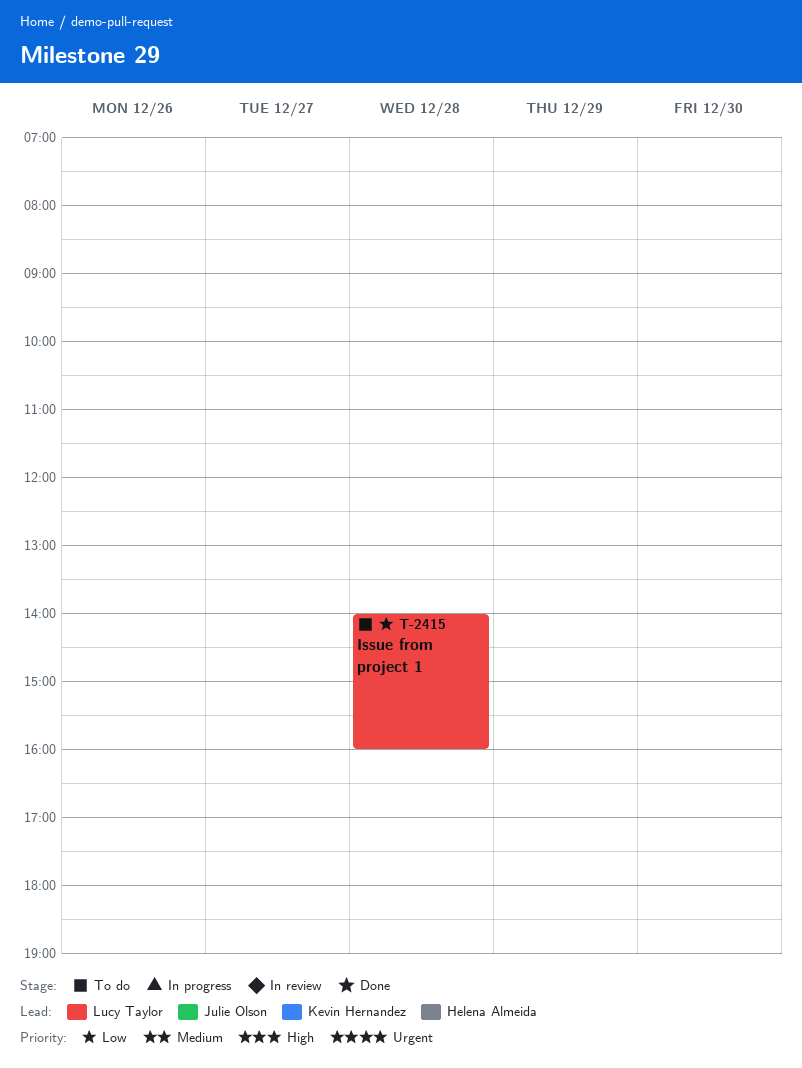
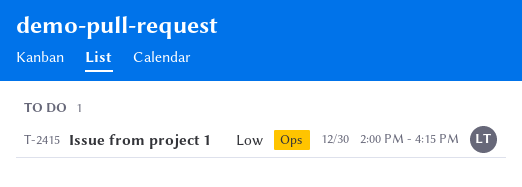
T-2415, day: Dec 28 -> Dec 30
T-2415, ends: 16:00 -> 16:15

